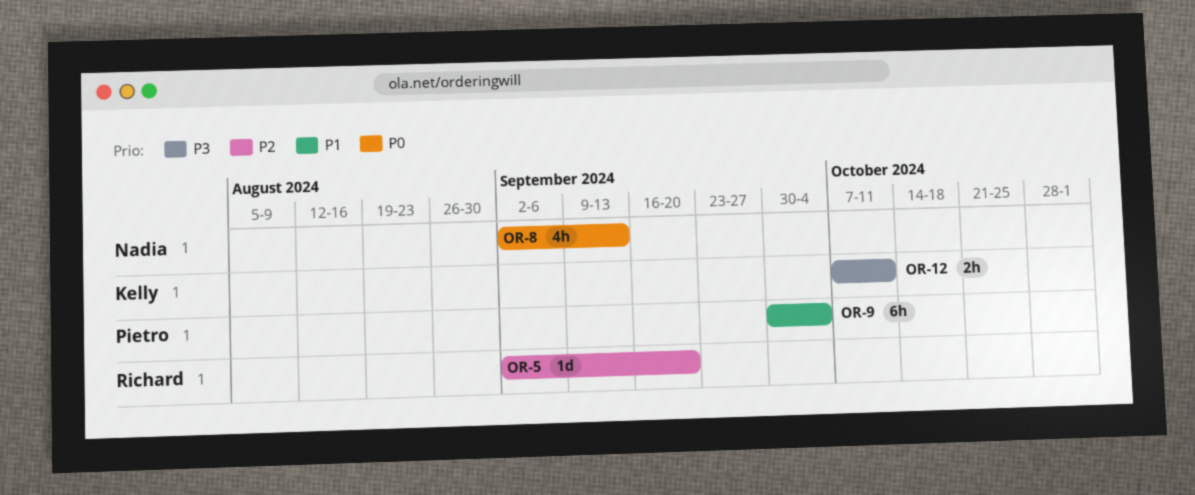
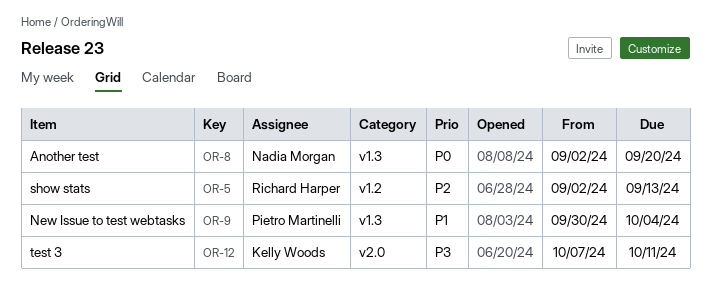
OR-5, due: Sep 20 -> Sep 13
OR-8, due: Sep 13 -> Sep 20

